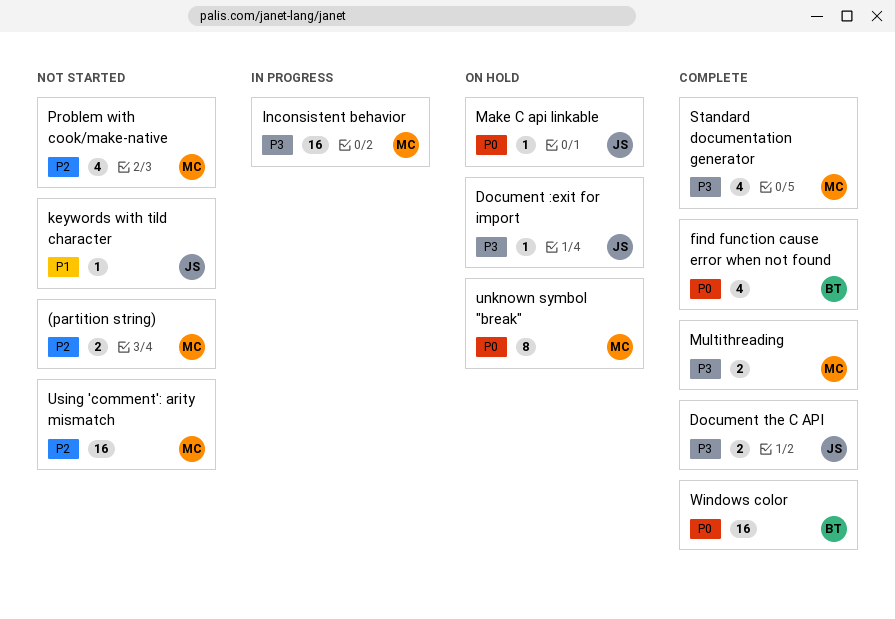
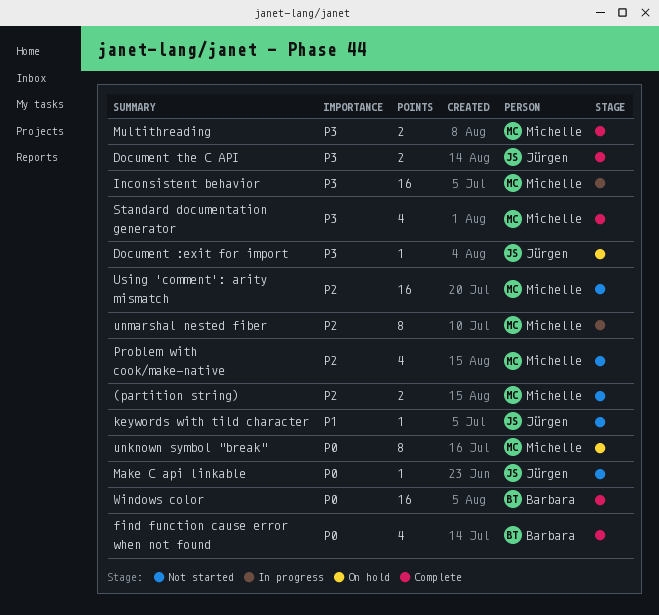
Make C api linkable, status: On hold -> Not started
unmarshal nested fiber: none -> present

